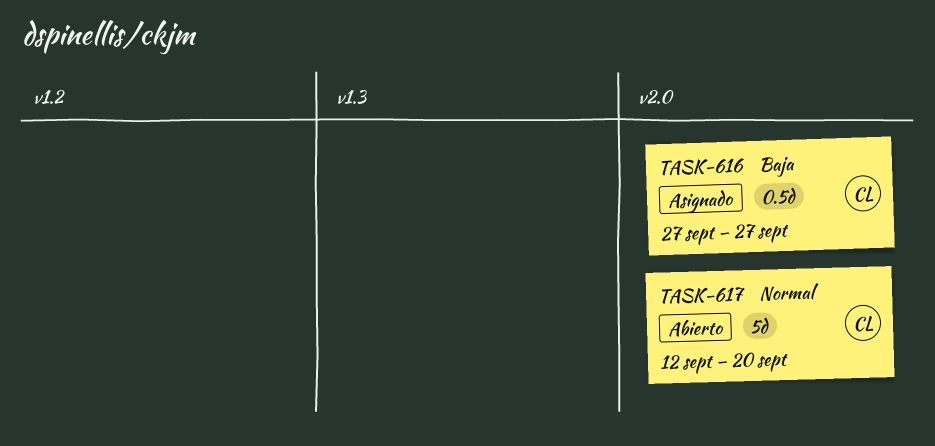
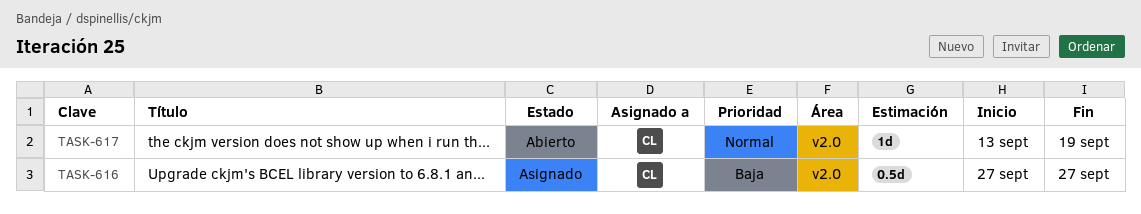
TASK-617, estimate: 5d -> 1d
TASK-617, start: Sep 12 -> Sep 13
TASK-617, due: Sep 20 -> Sep 19

